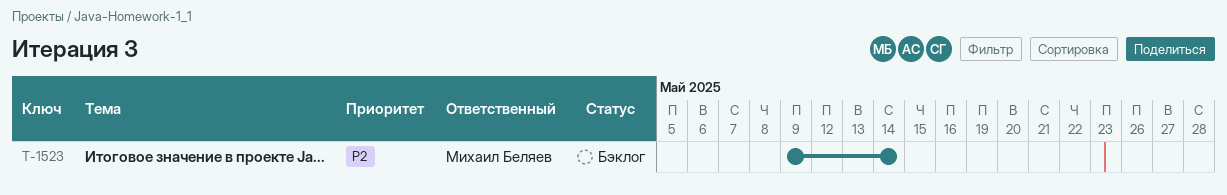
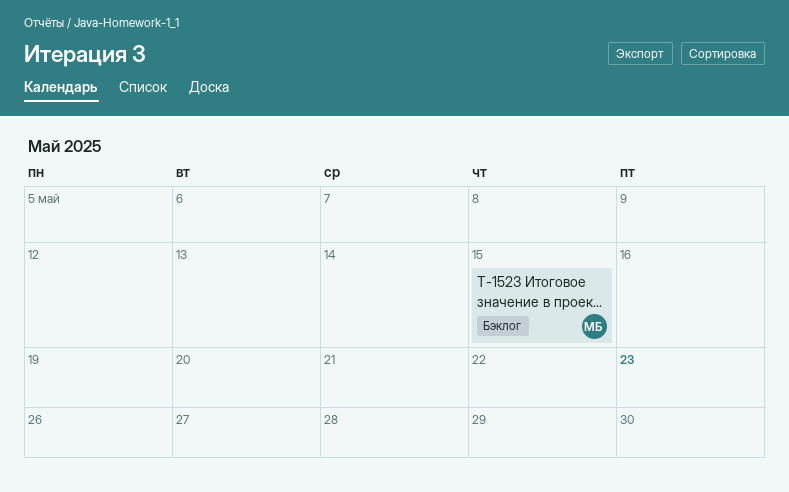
T-1523, due: May 14 -> May 15

